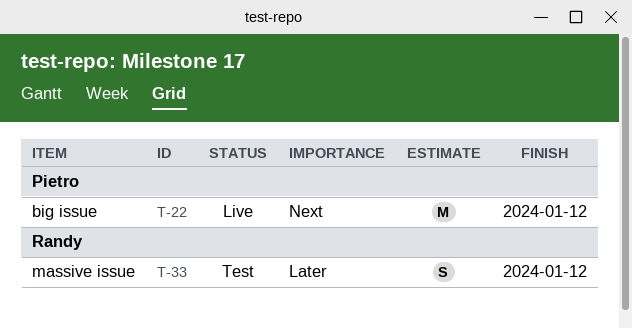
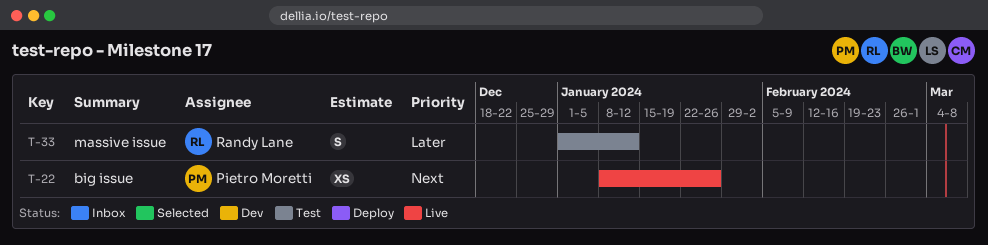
T-22, estimate: M -> XS
T-22, due: Jan 12 -> Jan 26

